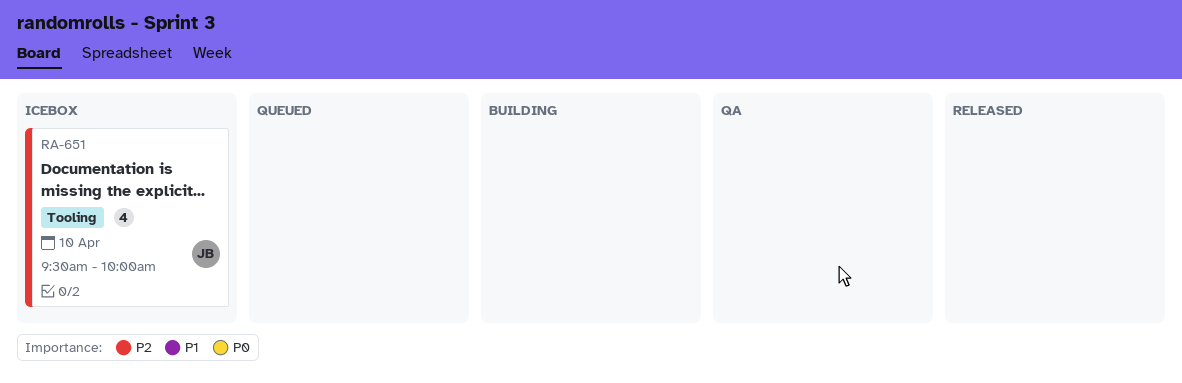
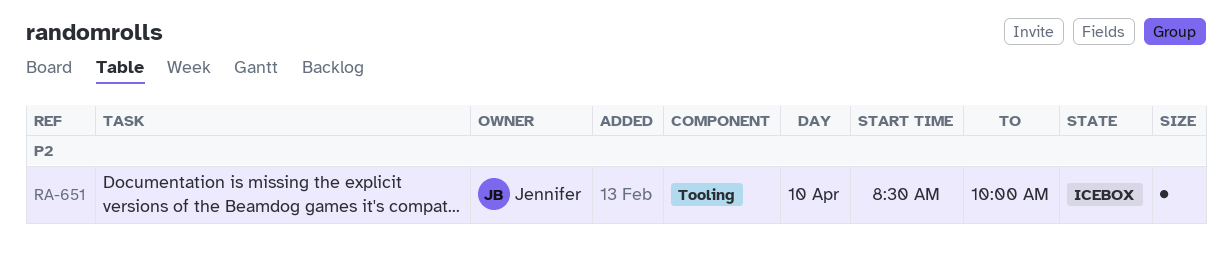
RA-651, estimate: 4 -> 1
RA-651, begins: 09:30 -> 08:30

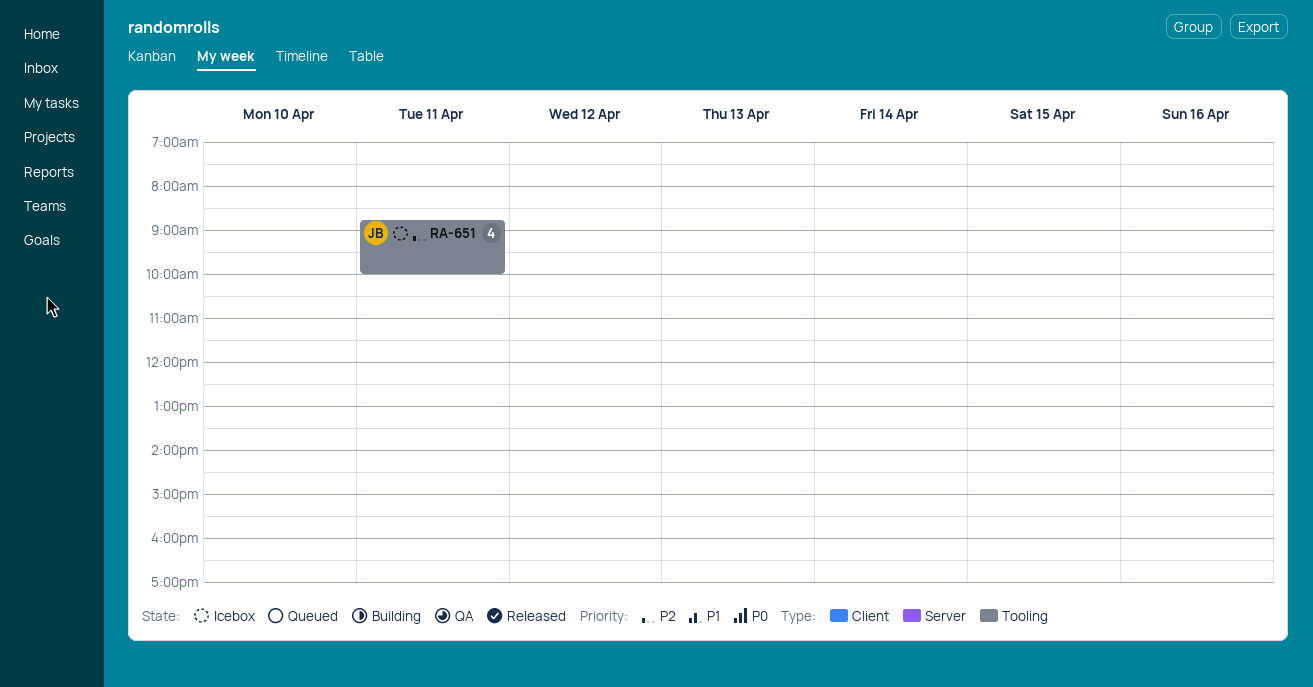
RA-651, estimate: 1 -> 4
RA-651, day: Apr 10 -> Apr 11
RA-651, begins: 08:30 -> 08:45

